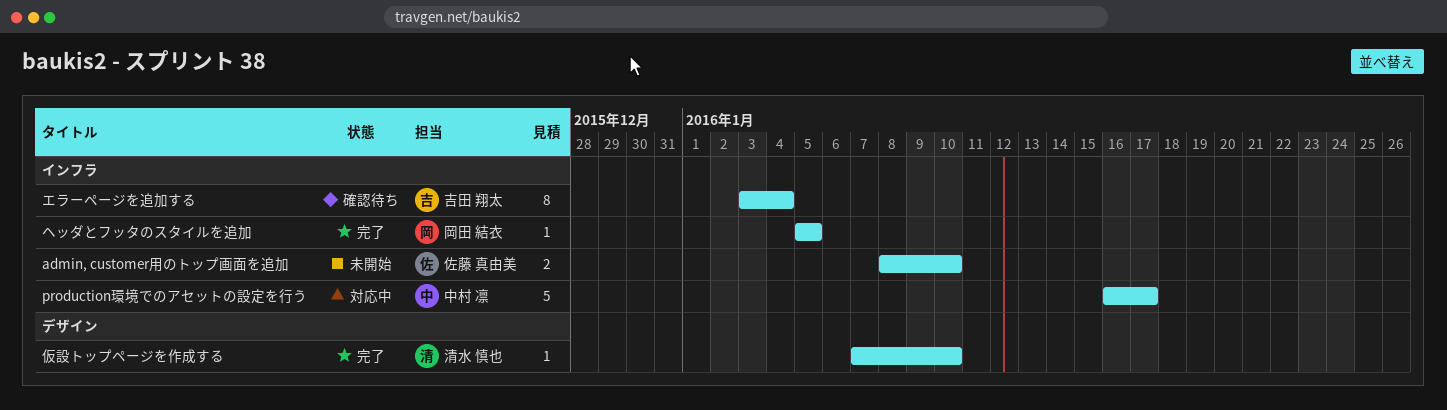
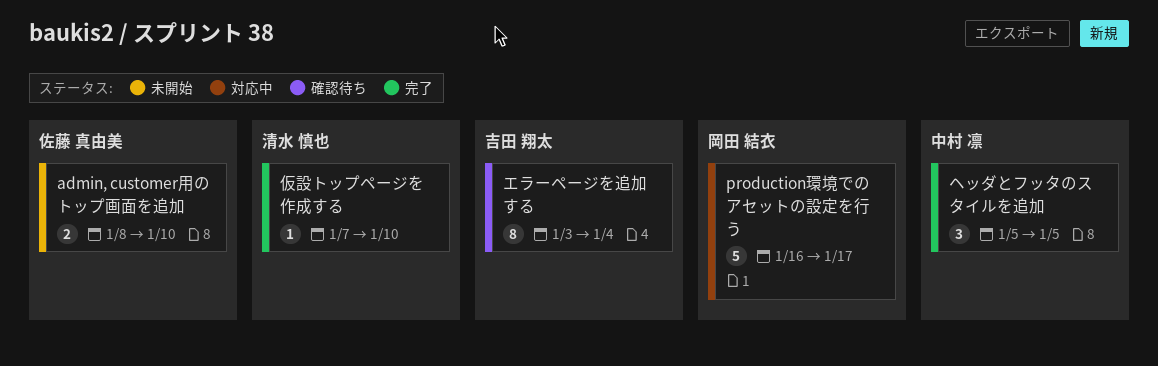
production環境でのアセットの設定を行う, owner: 中村 凛 -> 岡田 結衣
ヘッダとフッタのスタイルを追加, owner: 岡田 結衣 -> 中村 凛
ヘッダとフッタのスタイルを追加, estimate: 1 -> 3

